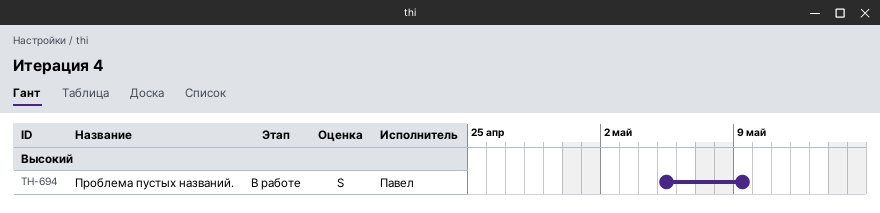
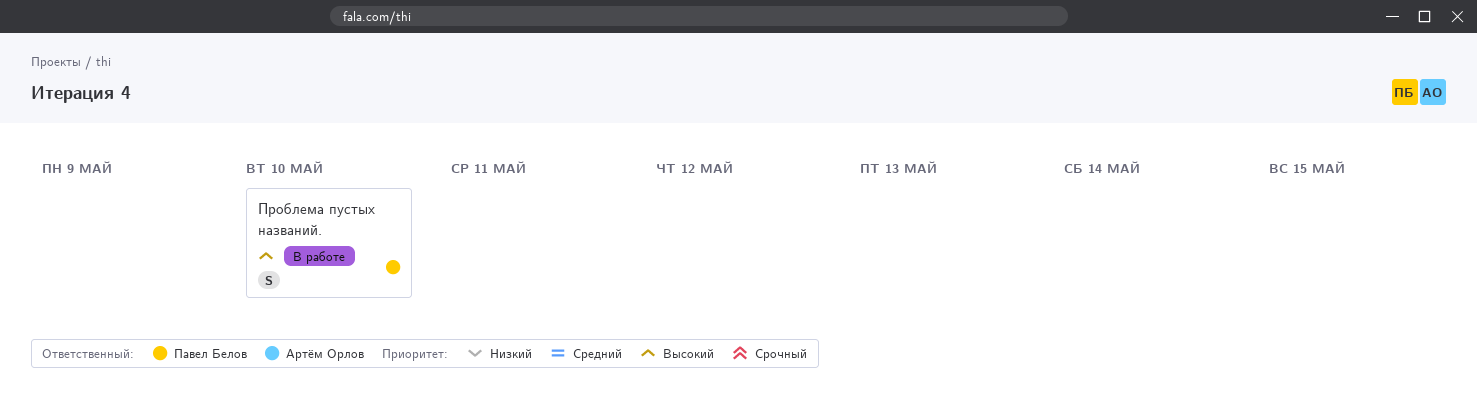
Проблема пустых названий., due: May 9 -> May 10

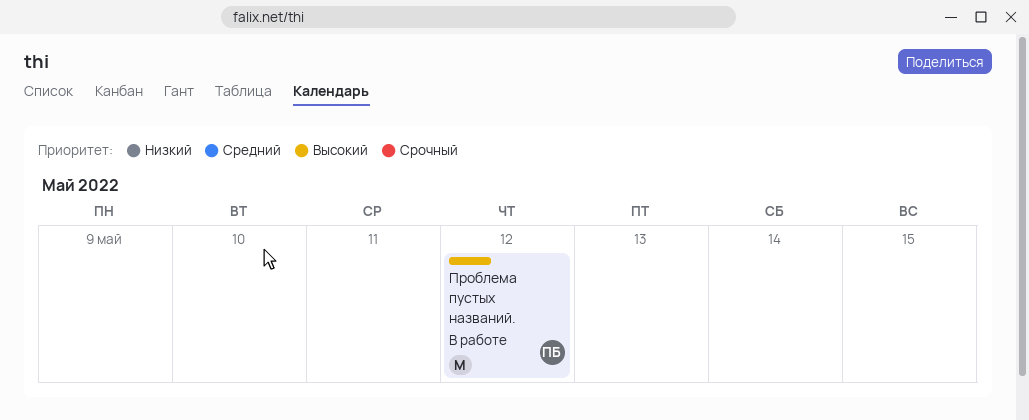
Проблема пустых названий., estimate: S -> M
Проблема пустых названий., due: May 10 -> May 12

